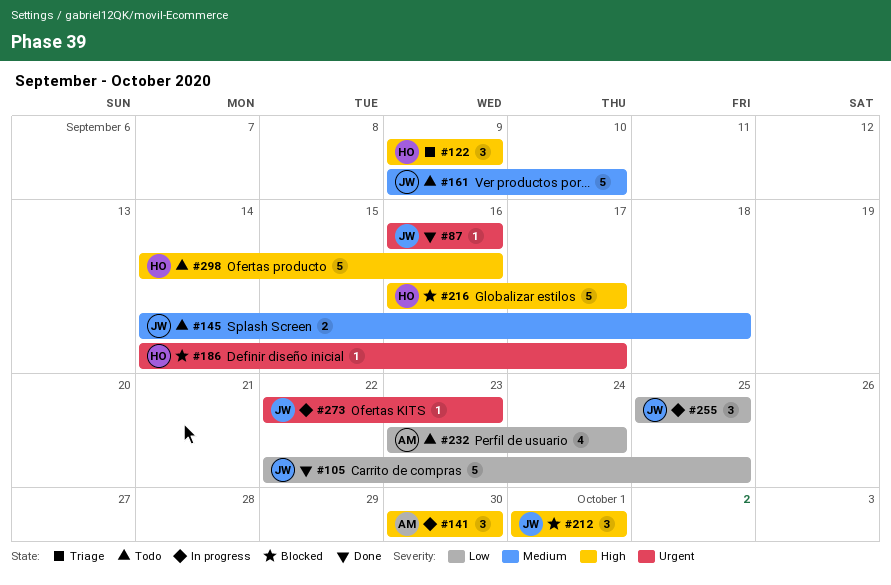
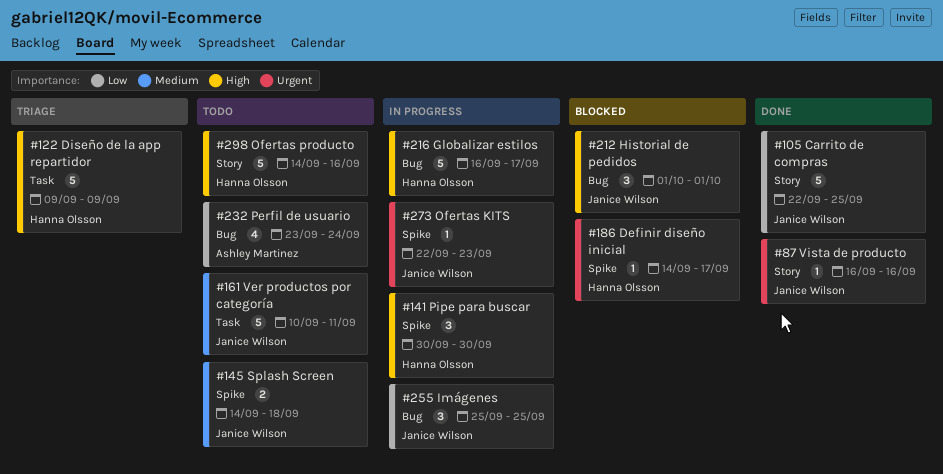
#122, estimate: 3 -> 5
#141, owner: Ashley Martinez -> Hanna Olsson
#161, start: Sep 9 -> Sep 10
#161, due: Sep 10 -> Sep 11
#216, status: Blocked -> In progress

